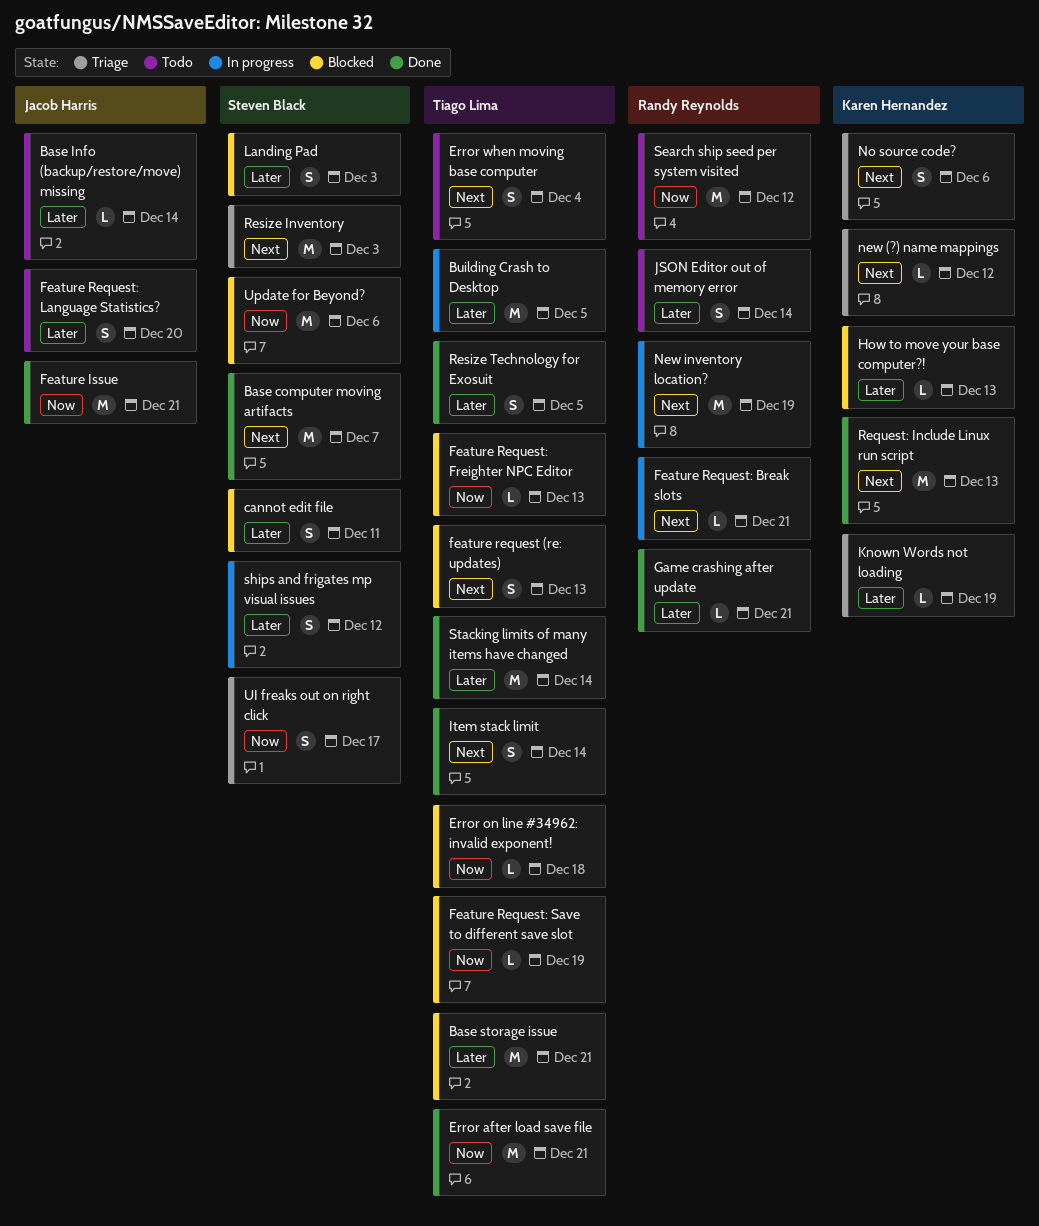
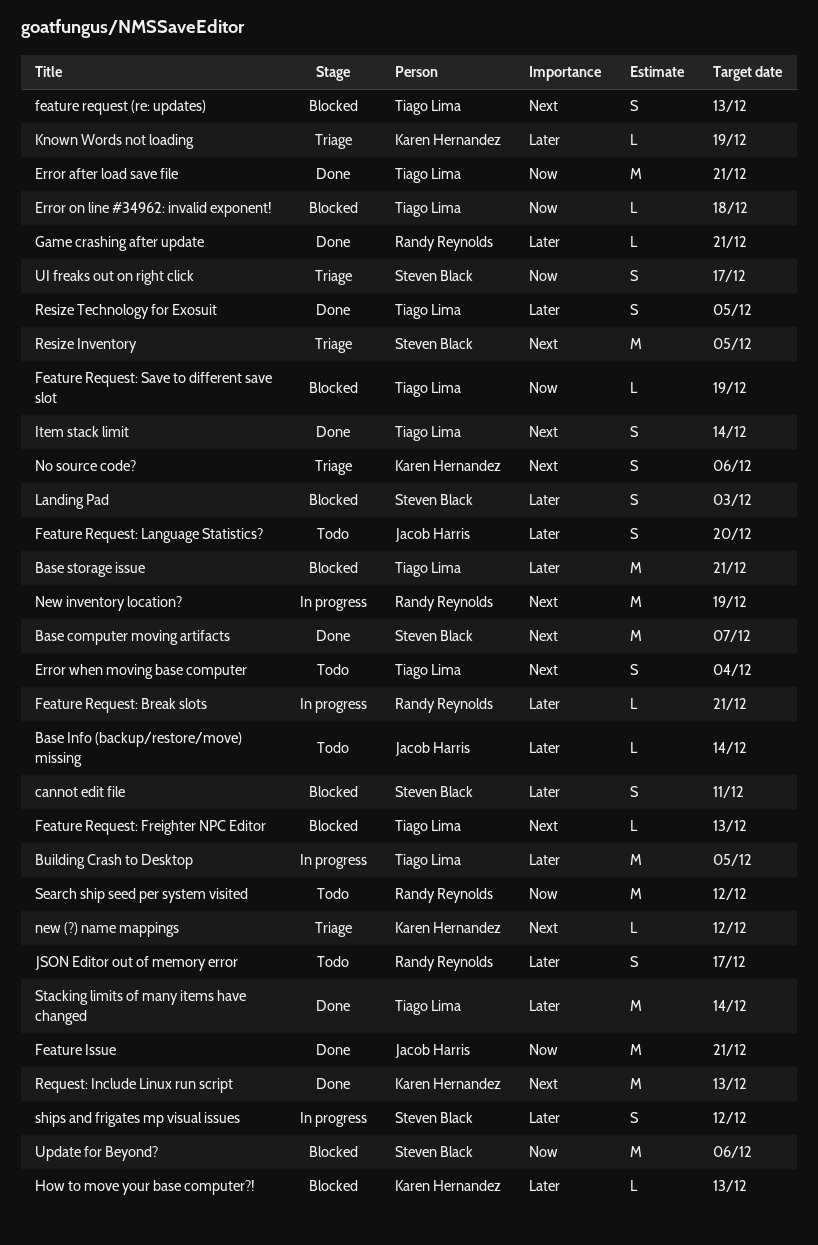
Feature Request: Break slots, priority: Next -> Later
Feature Request: Freighter NPC Editor, priority: Now -> Next
JSON Editor out of memory error, due: Dec 14 -> Dec 17
Resize Inventory, due: Dec 3 -> Dec 5

